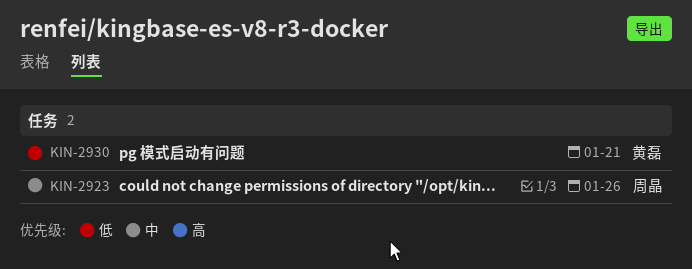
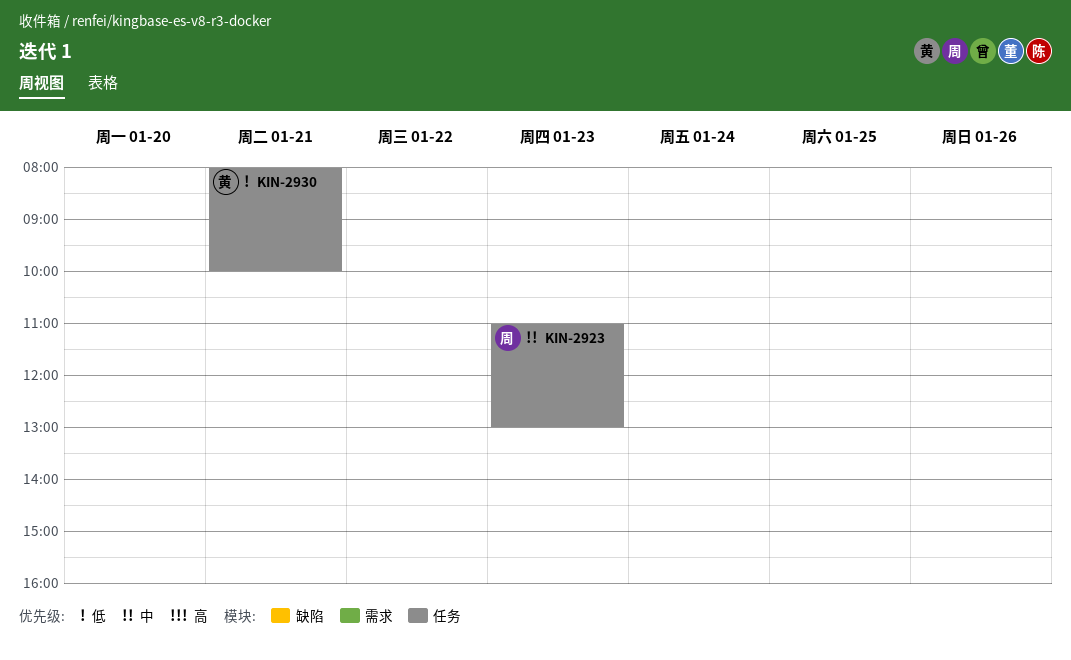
KIN-2923, day: Jan 26 -> Jan 23

